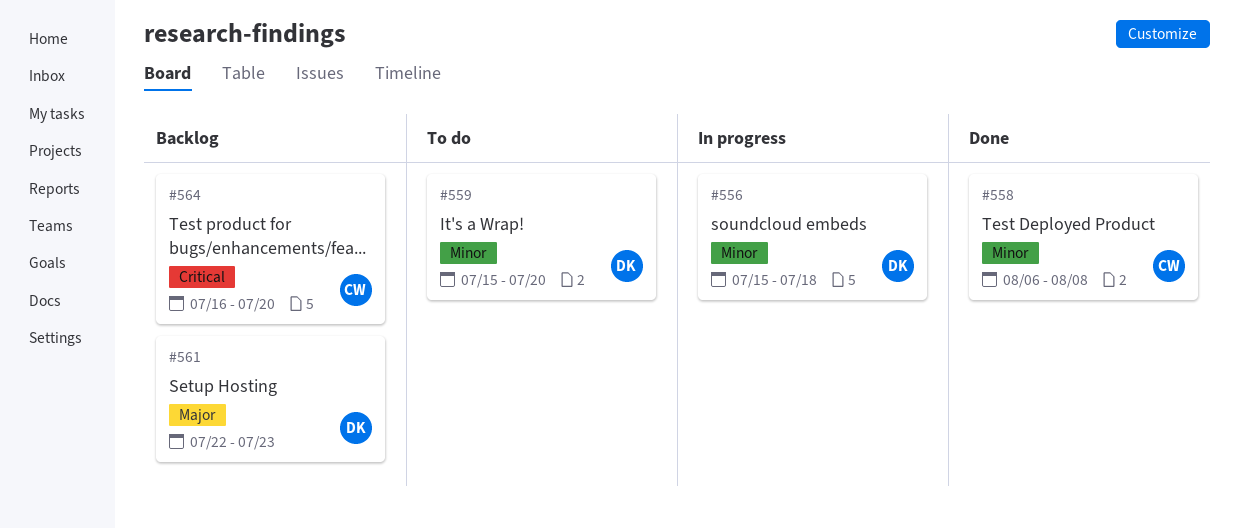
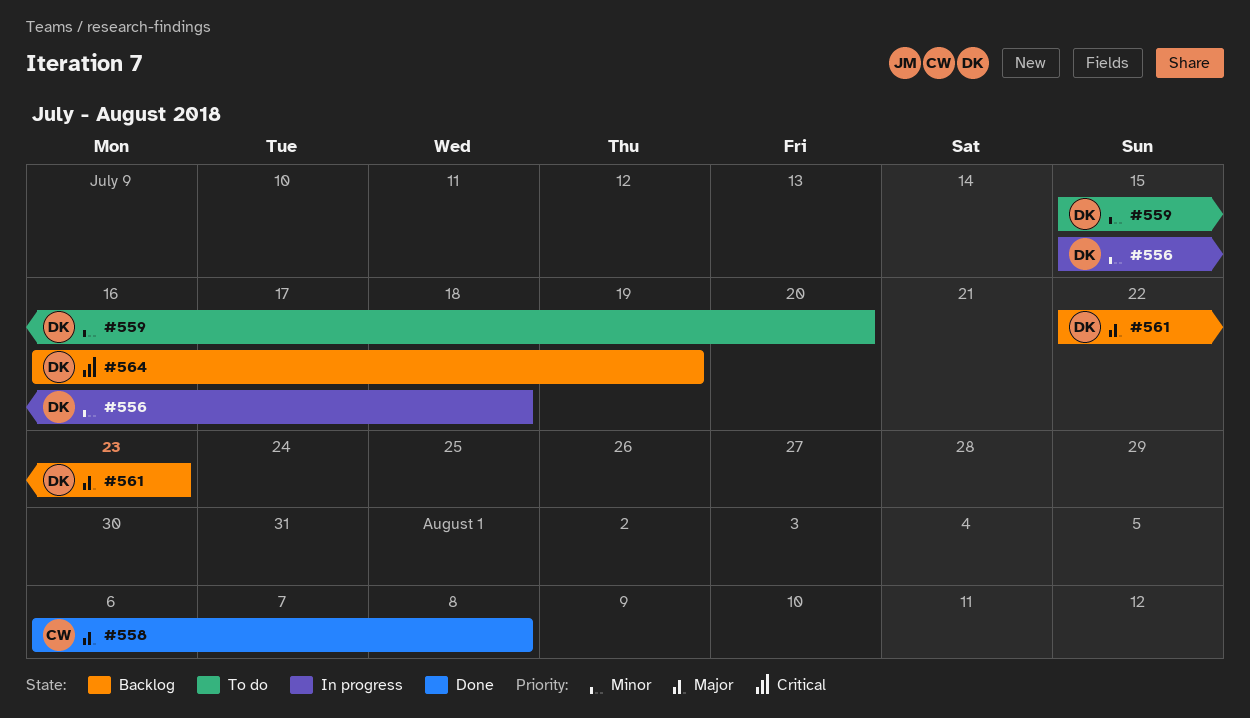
#558, priority: Minor -> Major
#564, owner: CW -> DK
#564, due: Jul 20 -> Jul 19

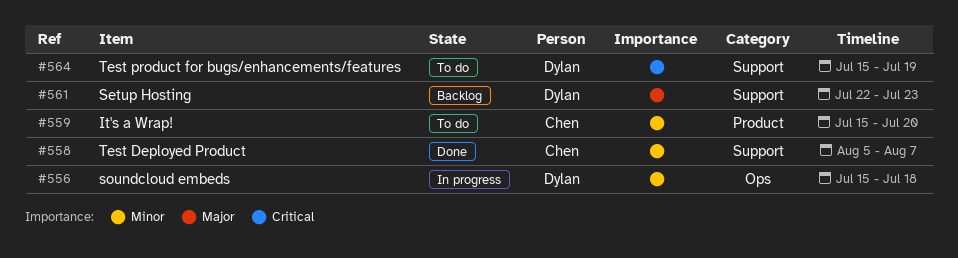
#558, priority: Major -> Minor
#558, start: Aug 6 -> Aug 5
#558, due: Aug 8 -> Aug 7
#559, owner: Dylan -> Chen
#564, status: Backlog -> To do
#564, start: Jul 16 -> Jul 15

